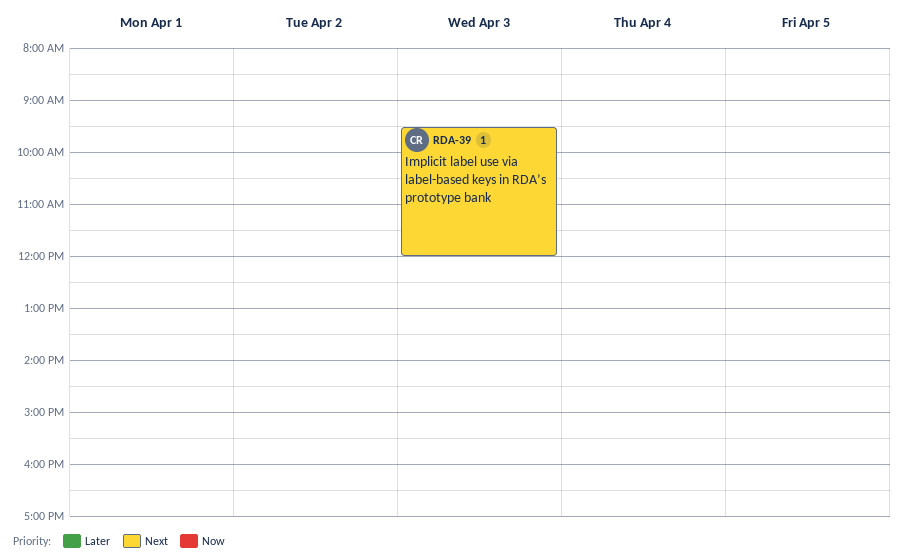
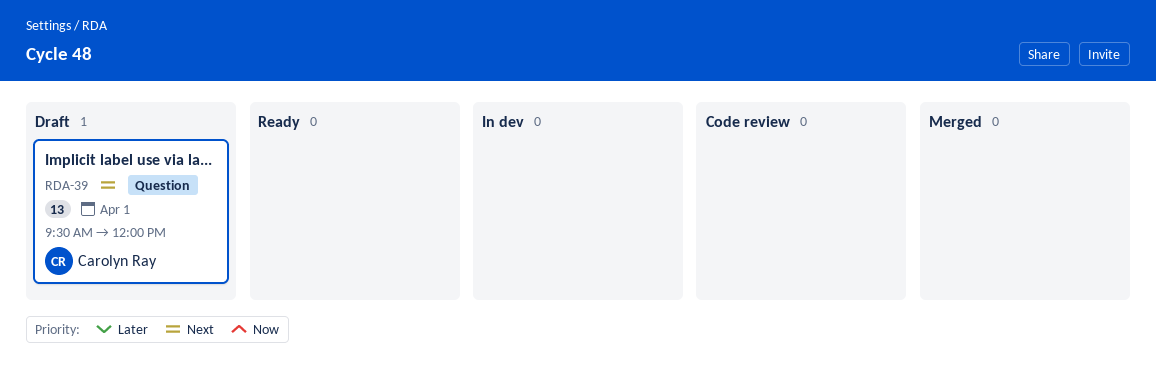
RDA-39, estimate: 1 -> 13
RDA-39, day: Apr 3 -> Apr 1

